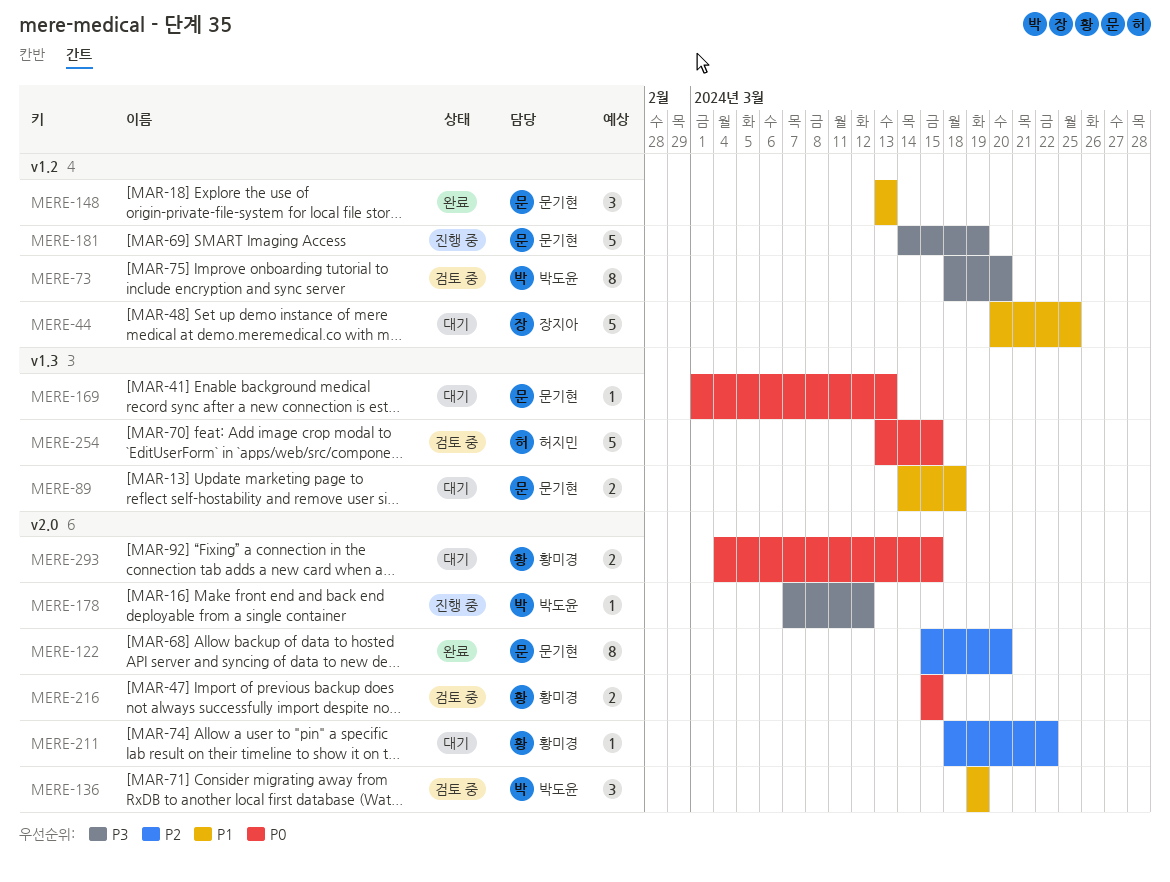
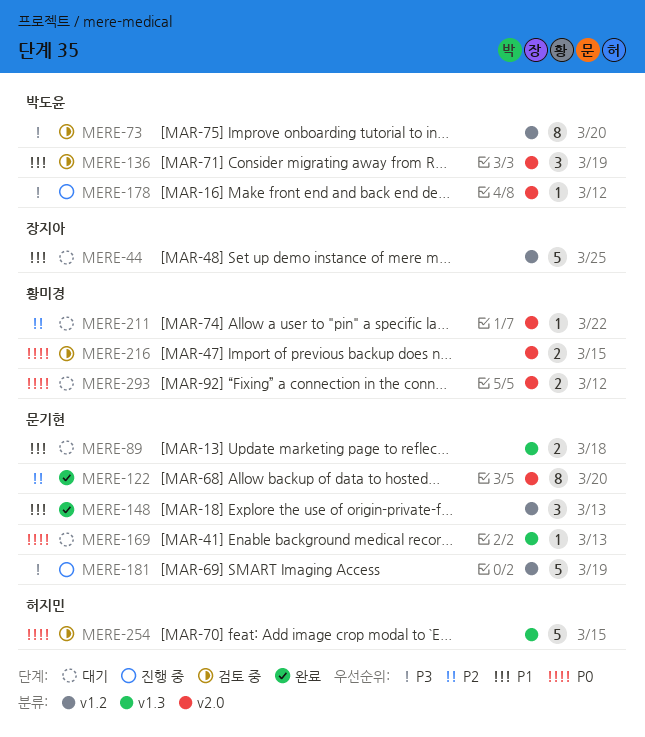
MERE-293, due: Mar 15 -> Mar 12

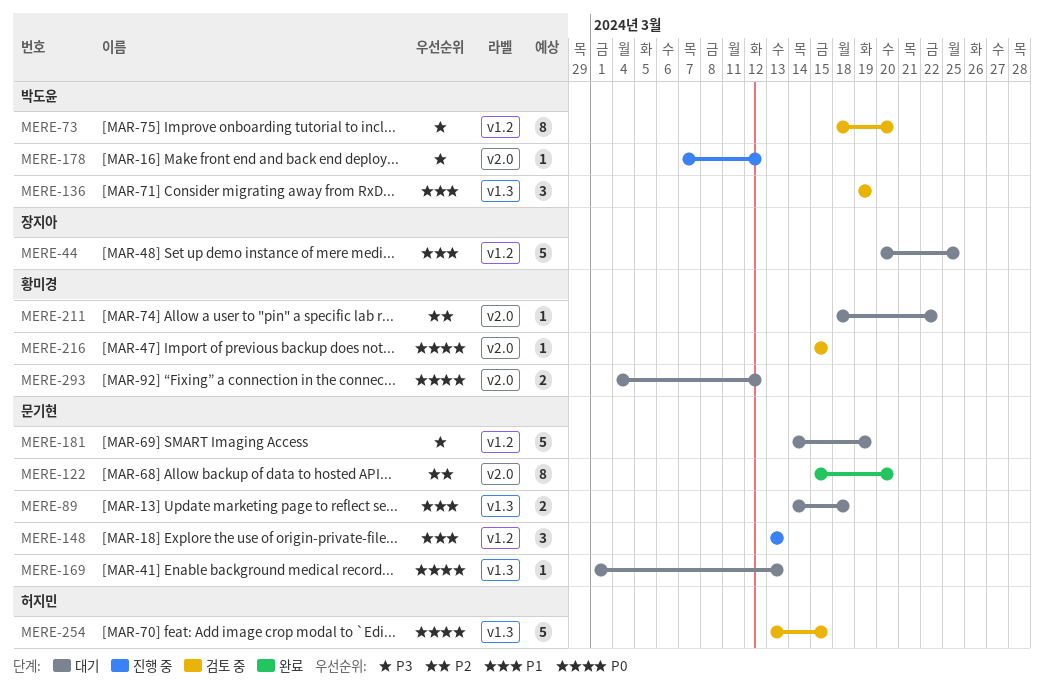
MERE-136, label: v2.0 -> v1.3
MERE-148, status: 완료 -> 진행 중
MERE-181, status: 진행 중 -> 대기
MERE-216, estimate: 2 -> 1

